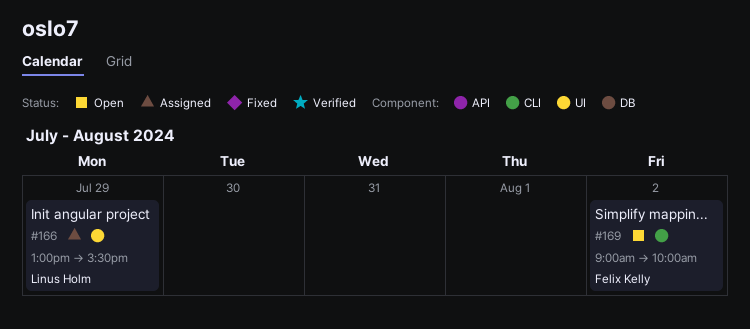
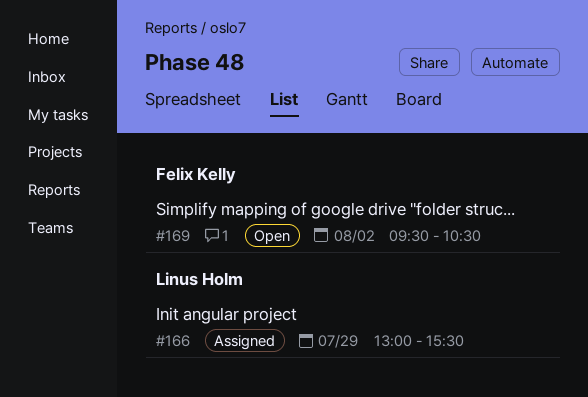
#169, begins: 09:00 -> 09:30
#169, ends: 10:00 -> 10:30

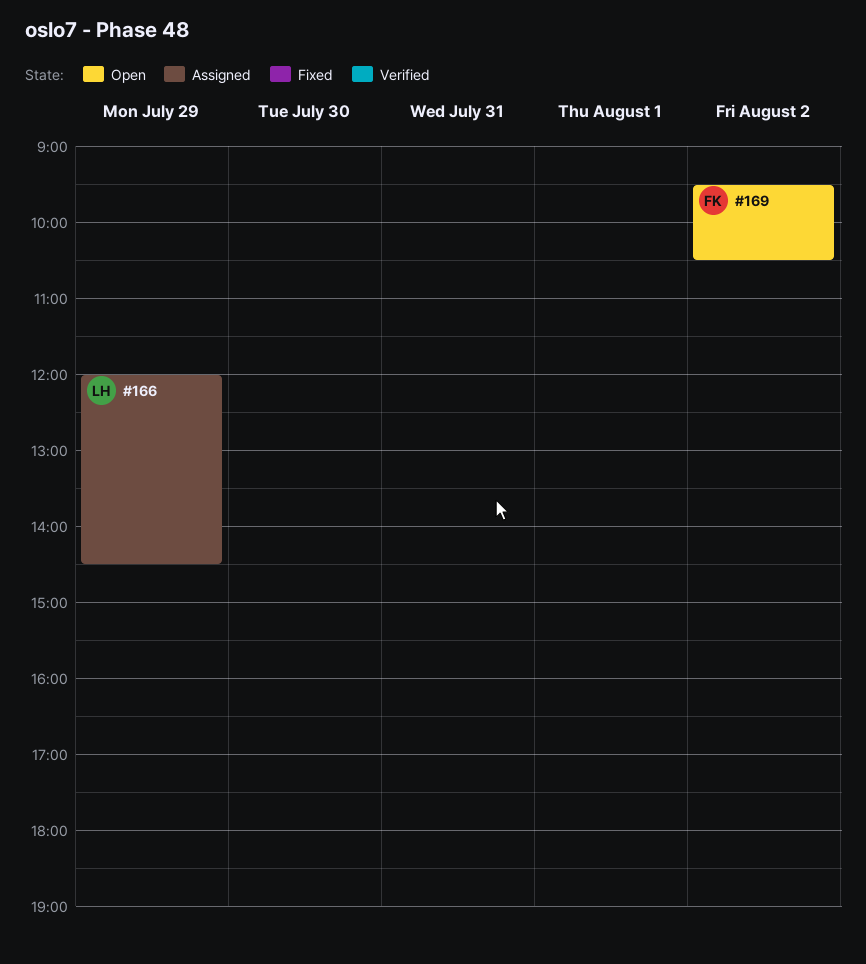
#166, begins: 13:00 -> 12:00
#166, ends: 15:30 -> 14:30

